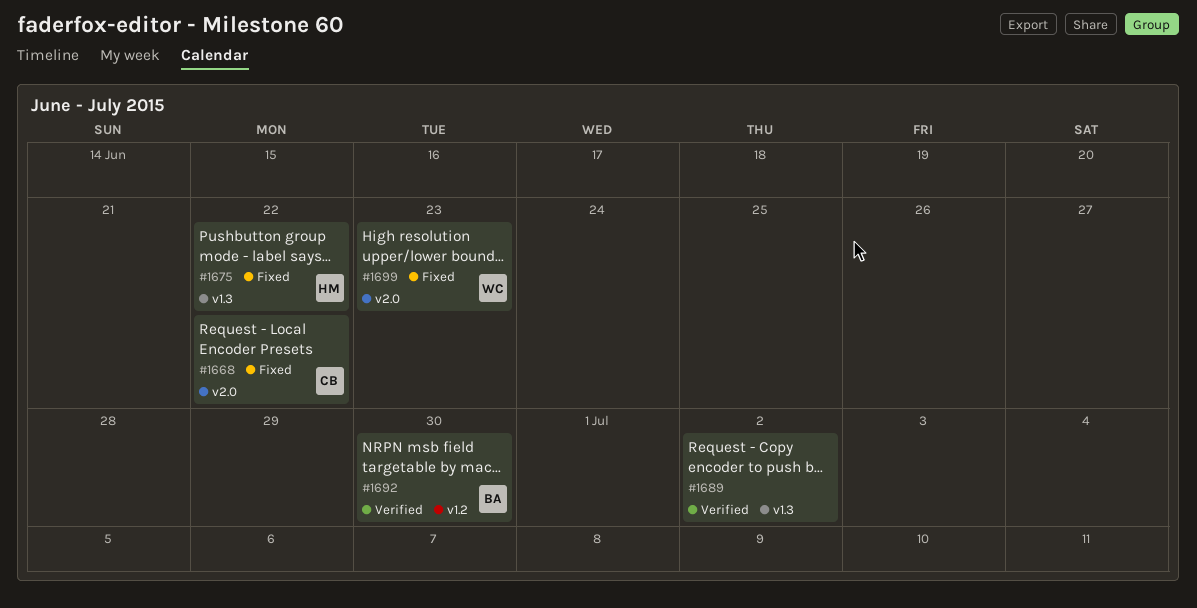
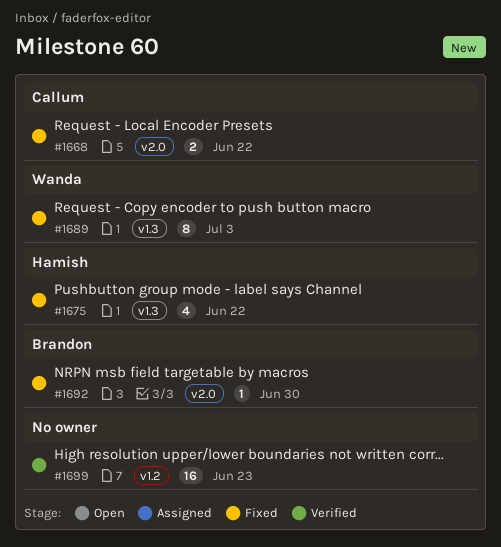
#1689, status: Verified -> Fixed
#1689, owner: none -> Wanda
#1689, due: Jul 2 -> Jul 3
#1692, status: Verified -> Fixed
#1692, label: v1.2 -> v2.0
#1699, status: Fixed -> Verified
#1699, owner: Wanda -> none
#1699, label: v2.0 -> v1.2

